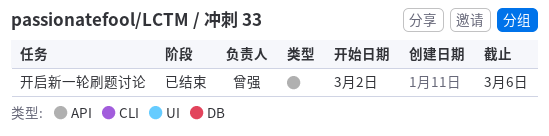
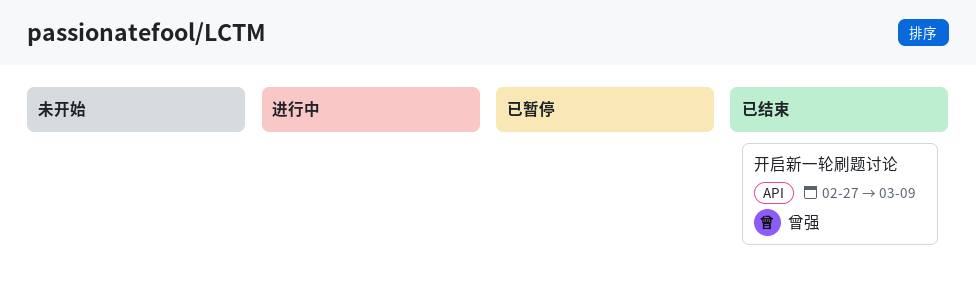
开启新一轮刷题讨论, start: Mar 2 -> Feb 27
开启新一轮刷题讨论, due: Mar 6 -> Mar 9

